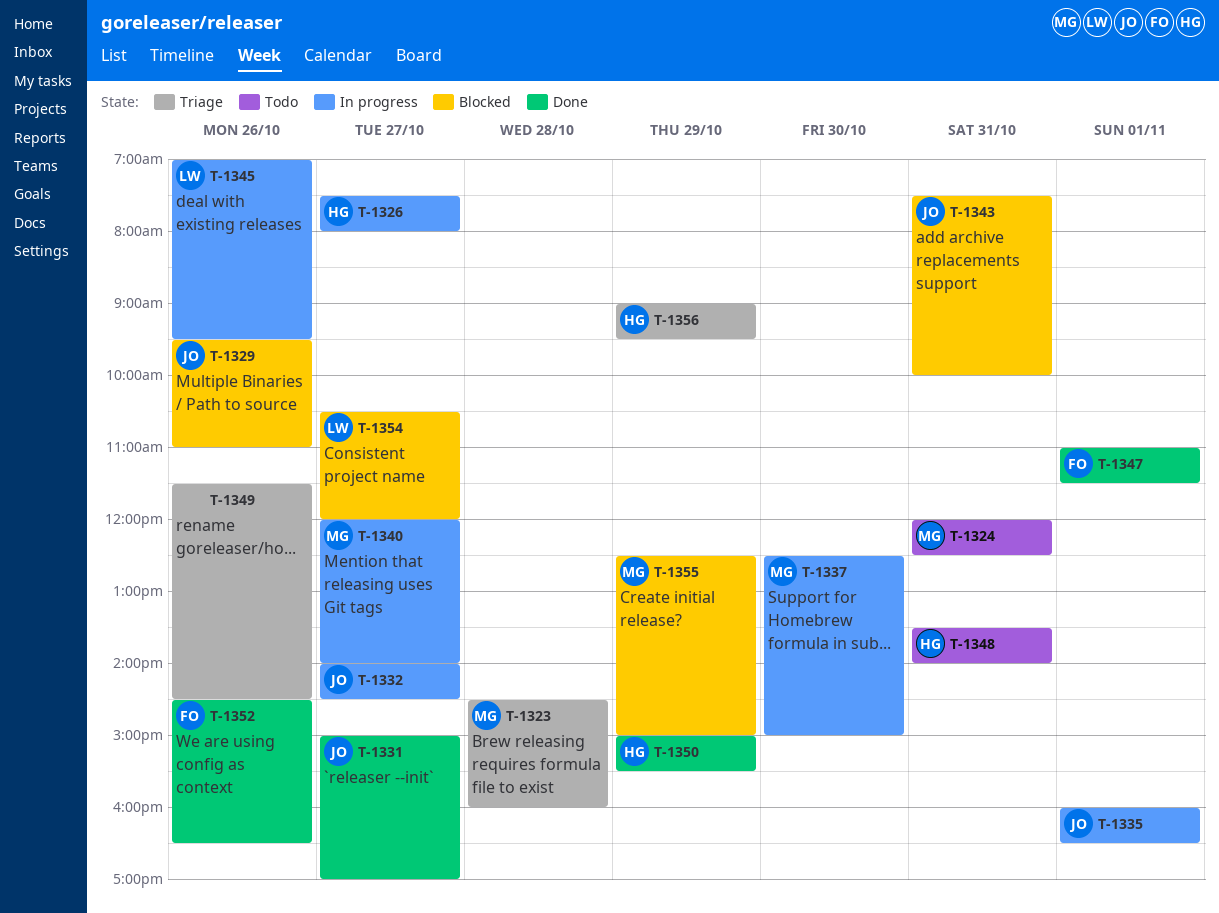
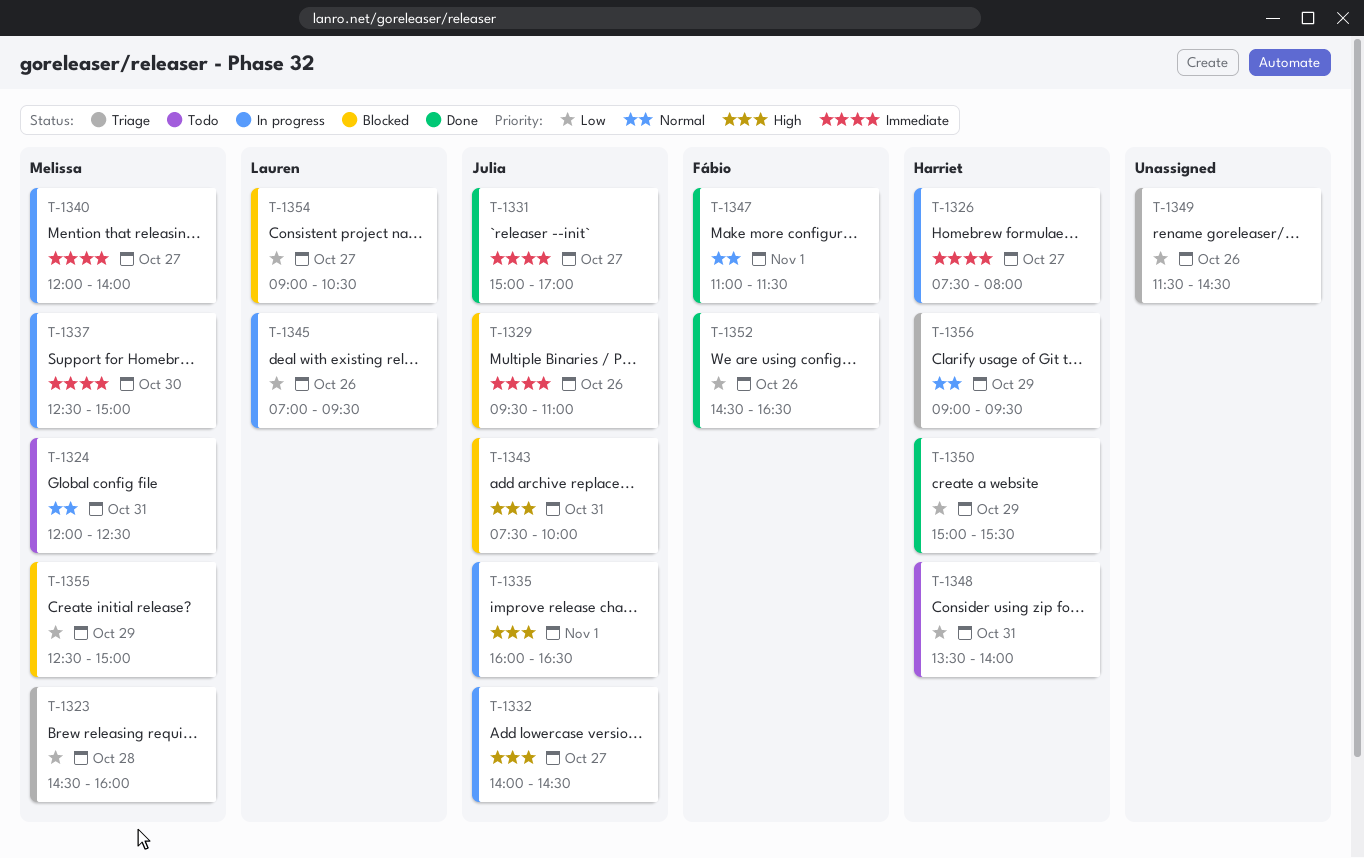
T-1354, begins: 10:30 -> 09:00
T-1354, ends: 12:00 -> 10:30

